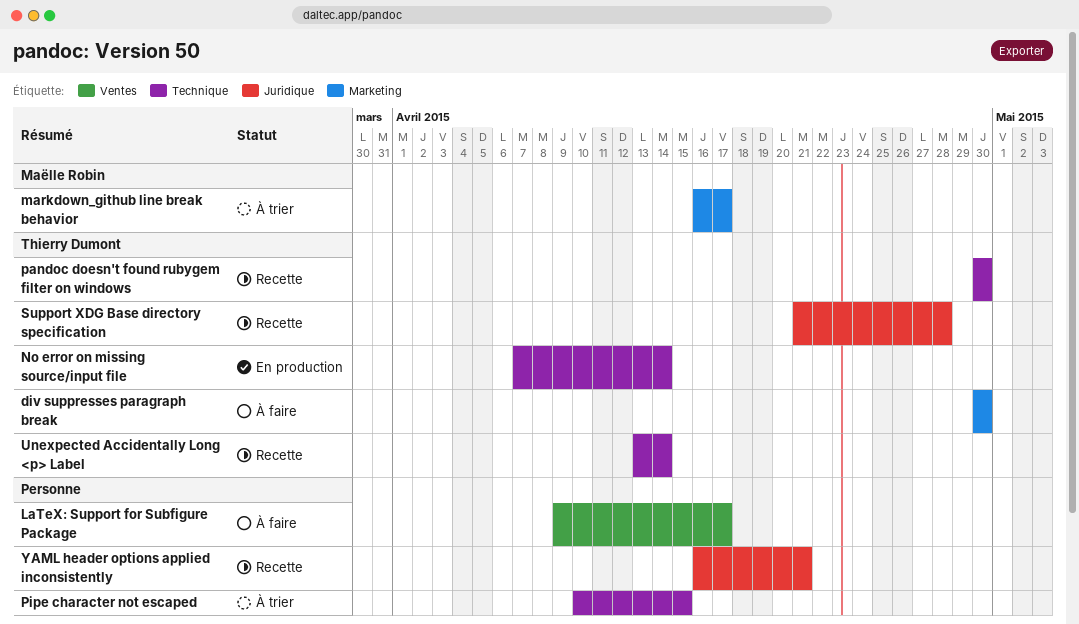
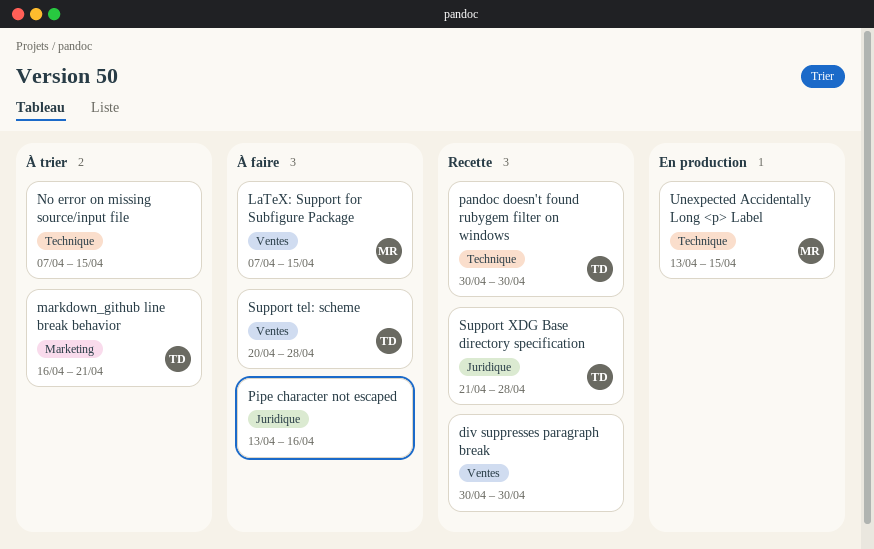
div suppresses paragraph break, status: À faire -> Recette
div suppresses paragraph break, owner: Thierry Dumont -> none
div suppresses paragraph break, label: Marketing -> Ventes
LaTeX: Support for Subfigure Package, owner: none -> Maëlle Robin
LaTeX: Support for Subfigure Package, start: Apr 9 -> Apr 7
LaTeX: Support for Subfigure Package, due: Apr 17 -> Apr 15
markdown_github line break behavior, owner: Maëlle Robin -> Thierry Dumont
markdown_github line break behavior, due: Apr 17 -> Apr 21
No error on missing source/input file, status: En production -> À trier
No error on missing source/input file, owner: Thierry Dumont -> none
No error on missing source/input file, due: Apr 14 -> Apr 15
Pipe character not escaped, status: À trier -> À faire
Pipe character not escaped, label: Technique -> Juridique
Pipe character not escaped, start: Apr 10 -> Apr 13
Pipe character not escaped, due: Apr 15 -> Apr 16
Support tel: scheme: none -> present
Unexpected Accidentally Long <p> Label, status: Recette -> En production
Unexpected Accidentally Long <p> Label, owner: Thierry Dumont -> Maëlle Robin
Unexpected Accidentally Long <p> Label, due: Apr 14 -> Apr 15
YAML header options applied inconsistently: present -> none

